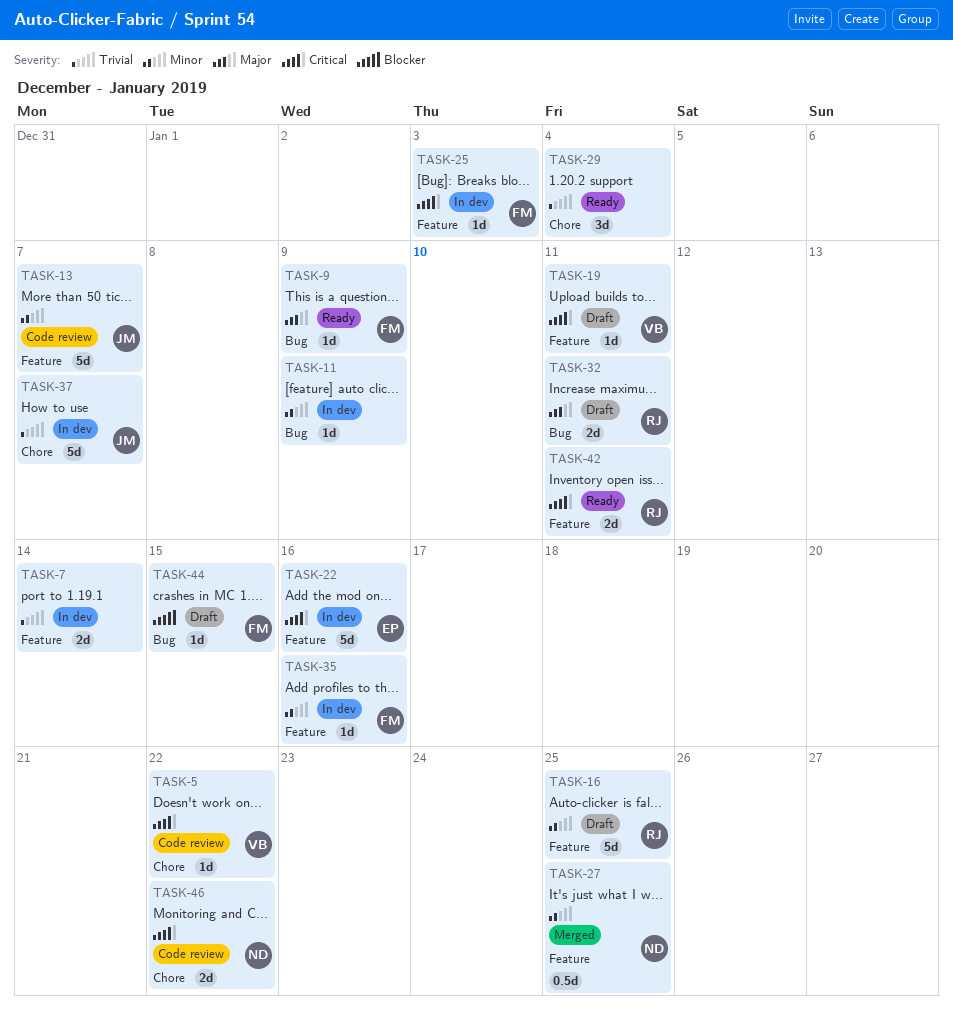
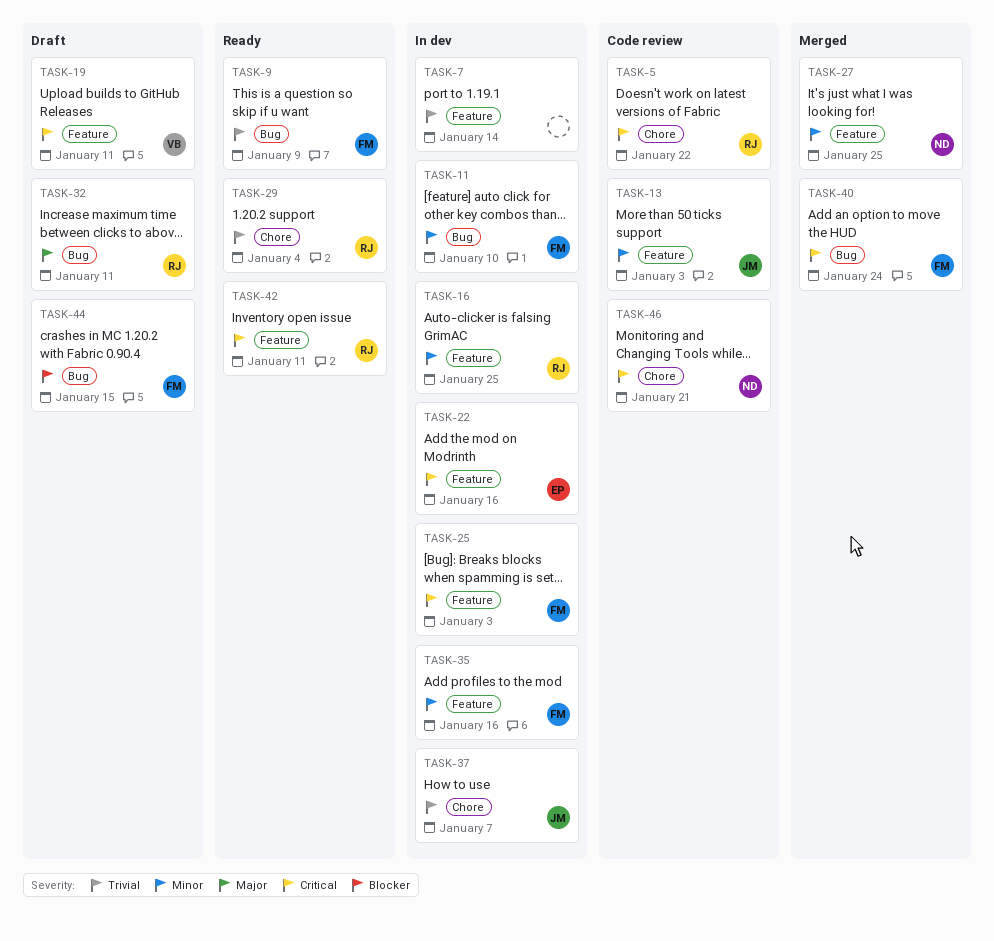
TASK-5, owner: VB -> RJ
TASK-9, priority: Major -> Trivial
TASK-11, owner: none -> FM
TASK-11, due: Jan 9 -> Jan 10
TASK-13, due: Jan 7 -> Jan 3
TASK-16, status: Draft -> In dev
TASK-29, owner: none -> RJ
TASK-40: none -> present
TASK-46, due: Jan 22 -> Jan 21

